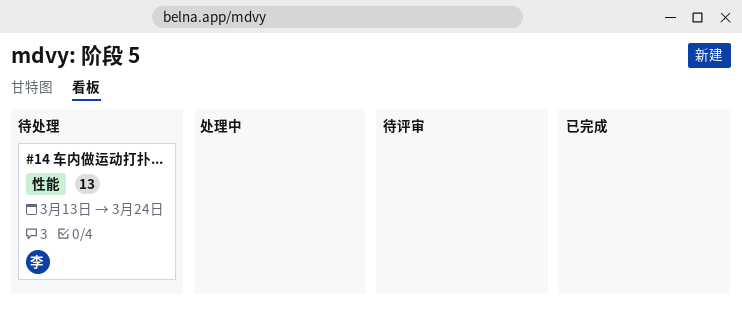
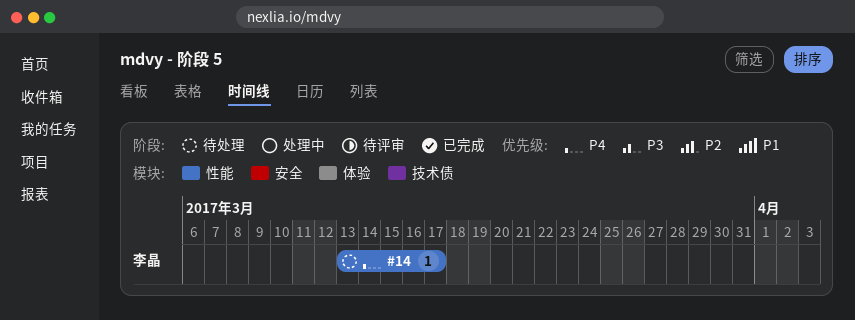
#14, estimate: 13 -> 1
#14, due: Mar 24 -> Mar 17

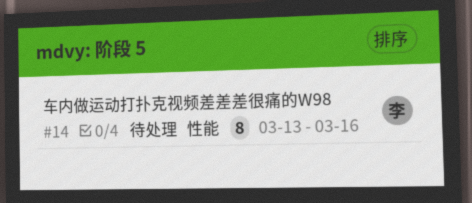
#14, estimate: 1 -> 8
#14, due: Mar 17 -> Mar 16

